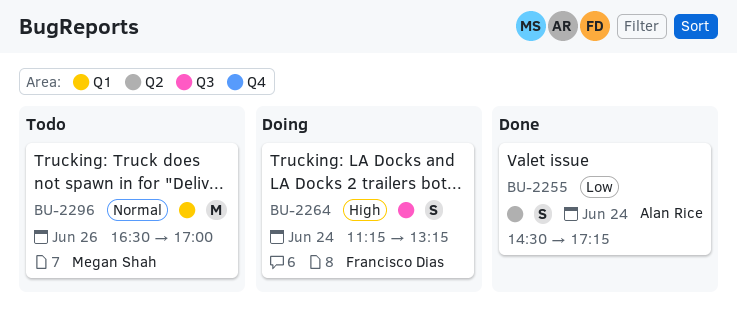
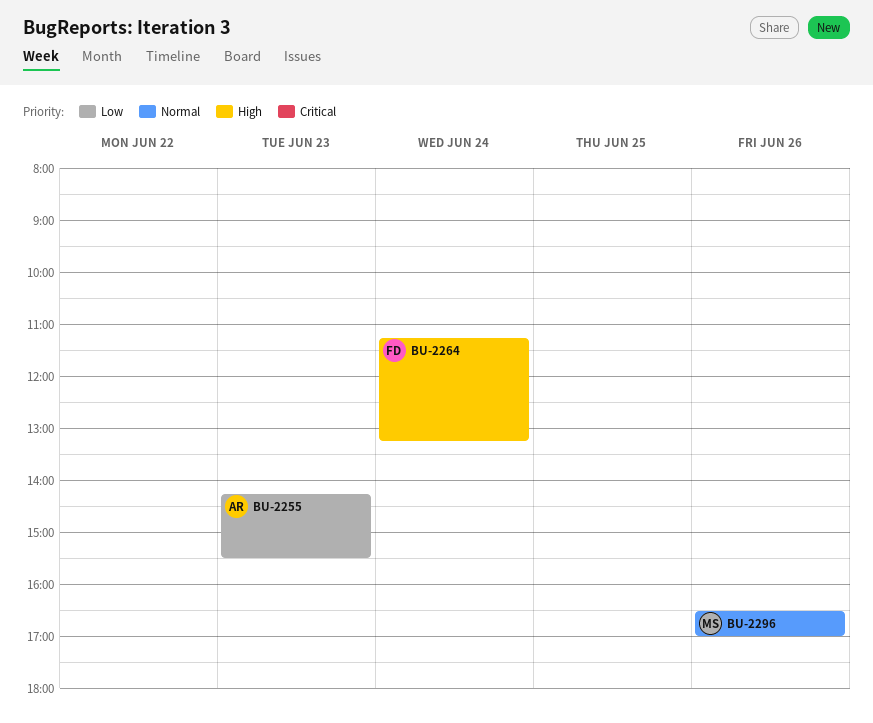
BU-2255, day: Jun 24 -> Jun 23
BU-2255, begins: 14:30 -> 14:15
BU-2255, ends: 17:15 -> 15:30

